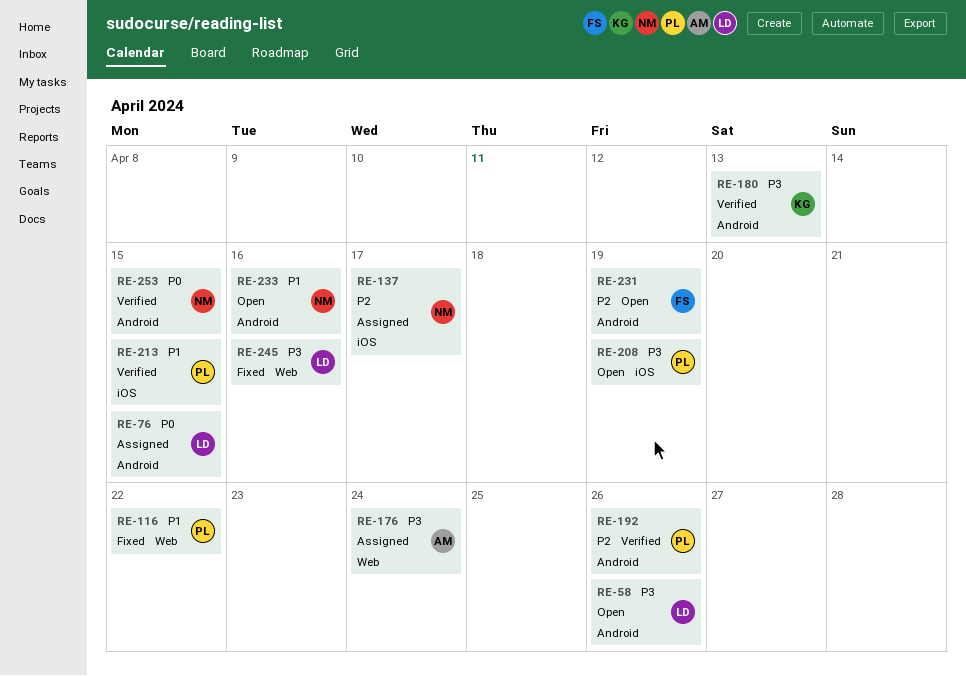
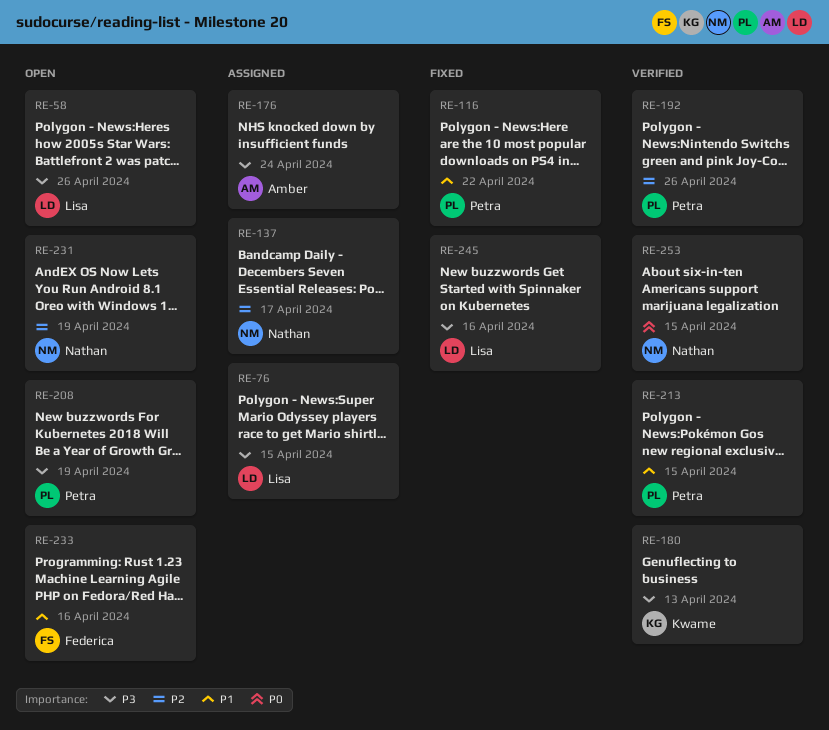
RE-76, priority: P0 -> P3
RE-231, owner: Federica -> Nathan
RE-233, owner: Nathan -> Federica

